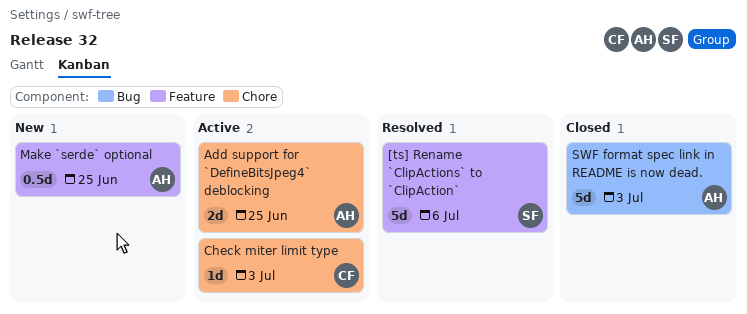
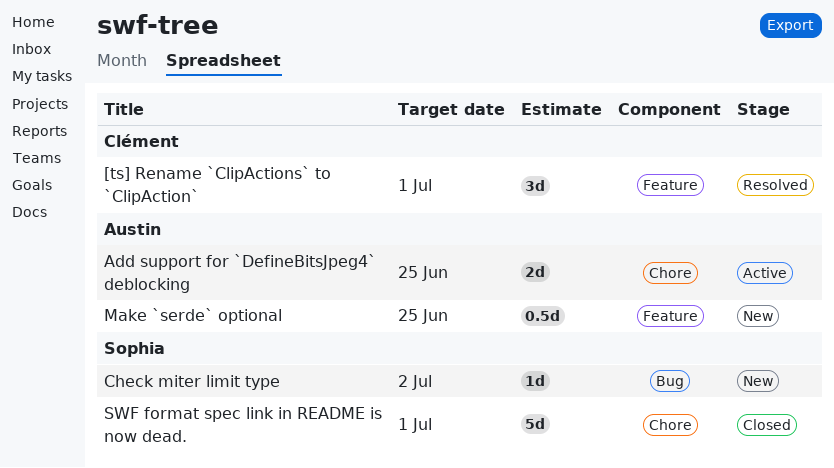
[ts] Rename `ClipActions` to `ClipAction`, owner: Sophia -> Clément
[ts] Rename `ClipActions` to `ClipAction`, estimate: 5d -> 3d
[ts] Rename `ClipActions` to `ClipAction`, due: Jul 6 -> Jul 1
Check miter limit type, status: Active -> New
Check miter limit type, owner: Clément -> Sophia
Check miter limit type, label: Chore -> Bug
Check miter limit type, due: Jul 3 -> Jul 2
SWF format spec link in README is now dead., owner: Austin -> Sophia
SWF format spec link in README is now dead., label: Bug -> Chore
SWF format spec link in README is now dead., due: Jul 3 -> Jul 1

